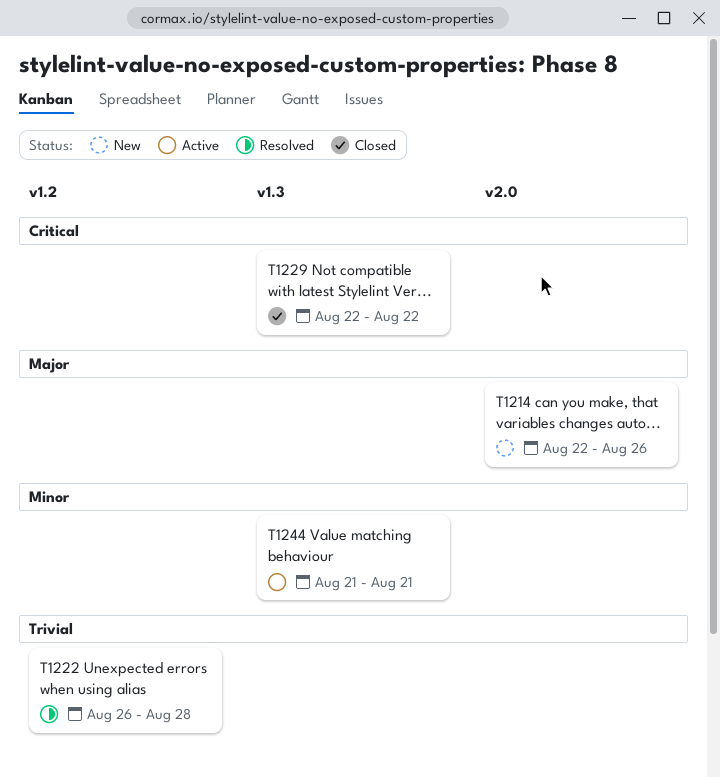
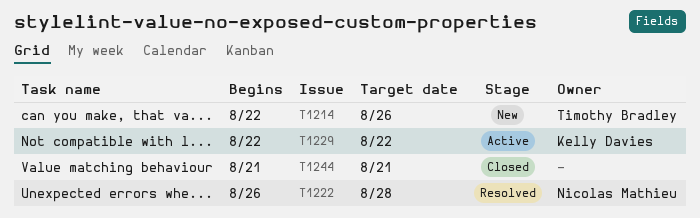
T1229, status: Closed -> Active
T1244, status: Active -> Closed

